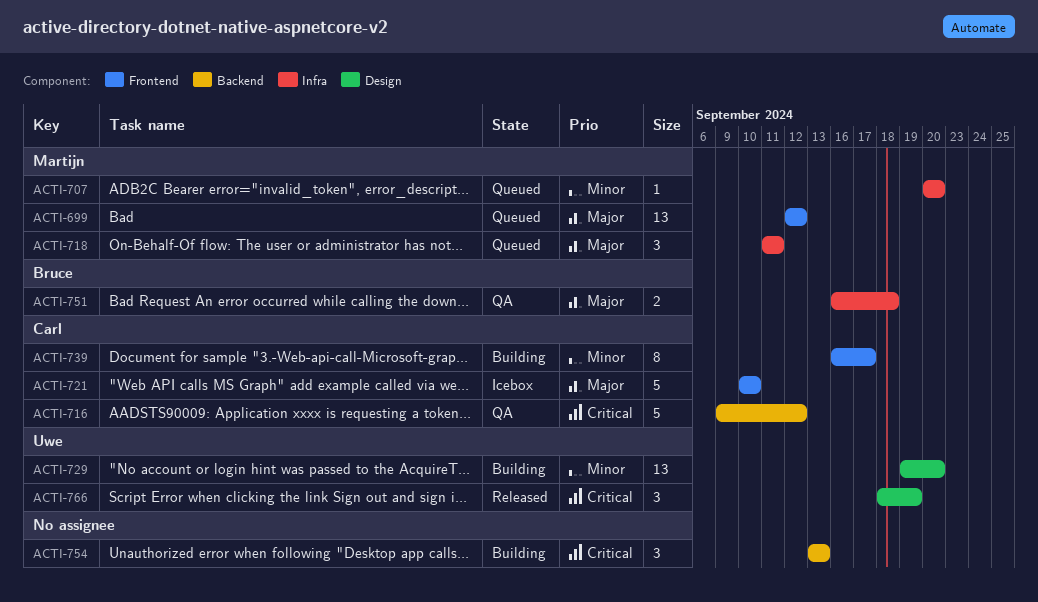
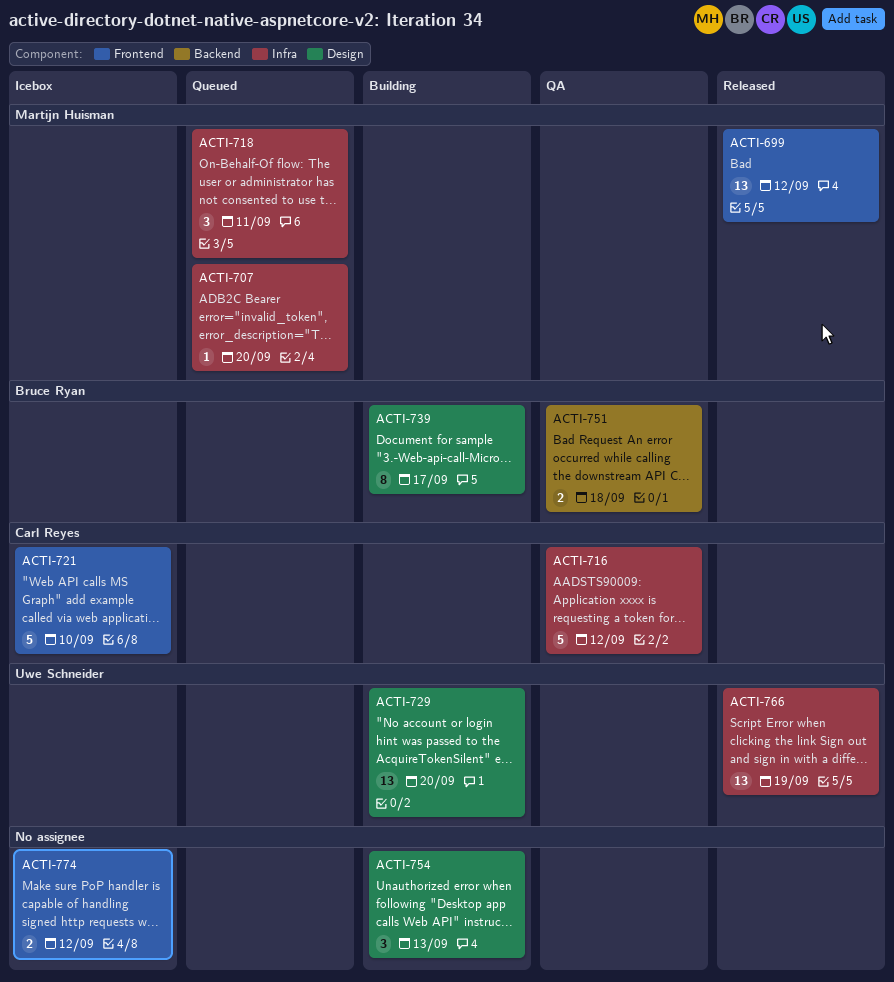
ACTI-699, status: Queued -> Released
ACTI-716, label: Backend -> Infra
ACTI-739, owner: Carl Reyes -> Bruce Ryan
ACTI-739, label: Frontend -> Design
ACTI-751, label: Infra -> Backend
ACTI-754, label: Backend -> Design
ACTI-766, label: Design -> Infra
ACTI-766, estimate: 3 -> 13
ACTI-774: none -> present

